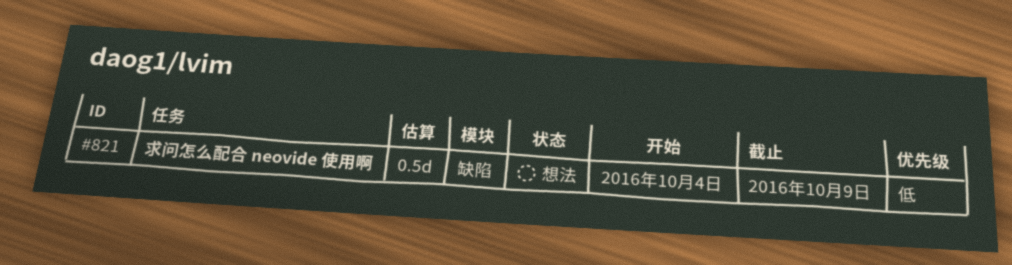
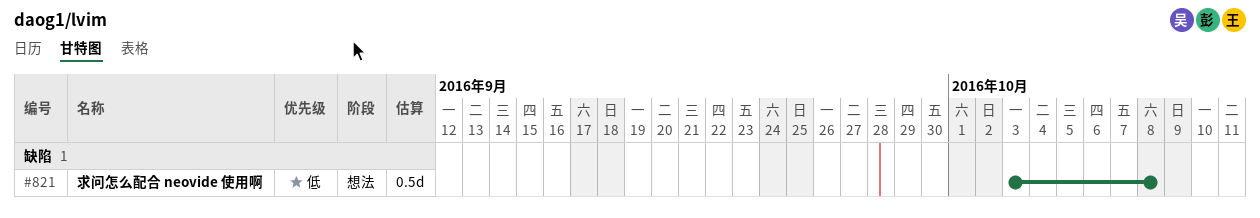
#821, start: Oct 4 -> Oct 3
#821, due: Oct 9 -> Oct 8

